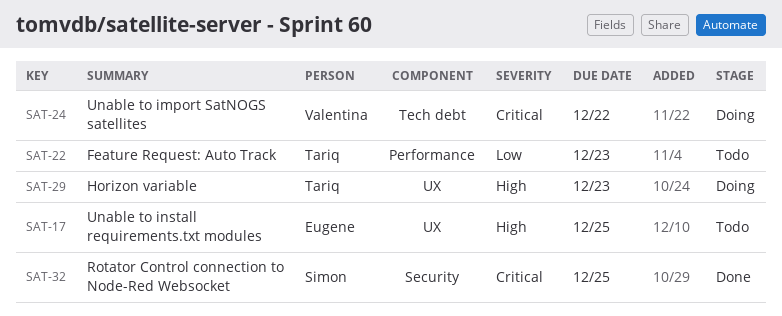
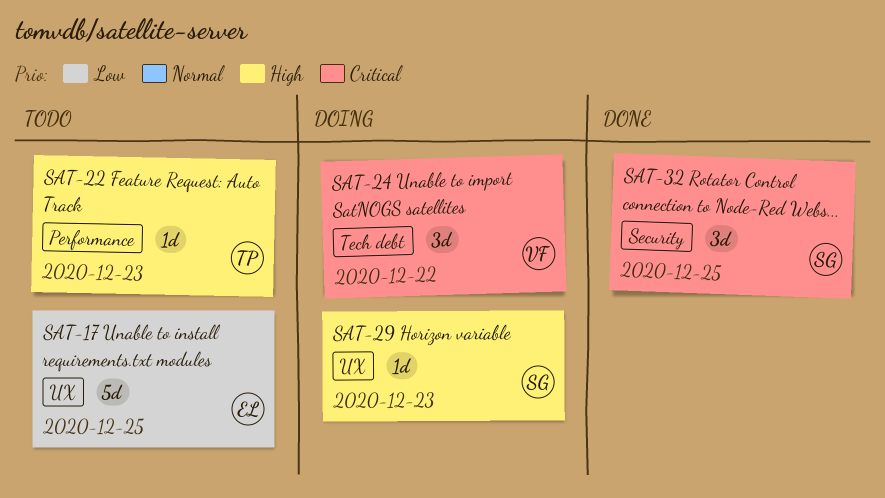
SAT-17, priority: High -> Low
SAT-22, priority: Low -> High
SAT-29, owner: Tariq -> Simon

